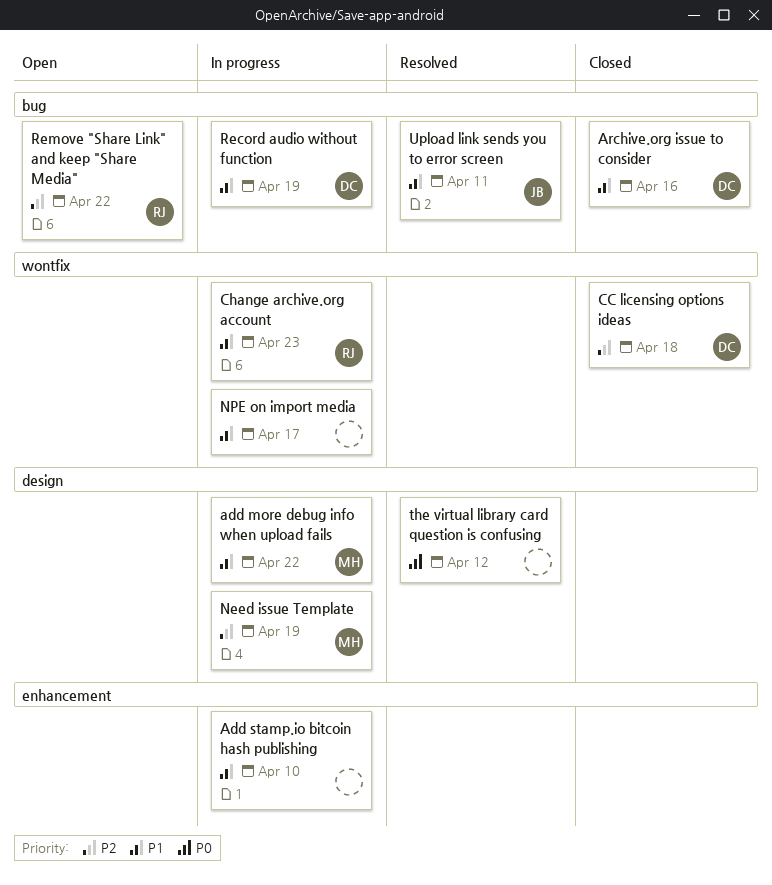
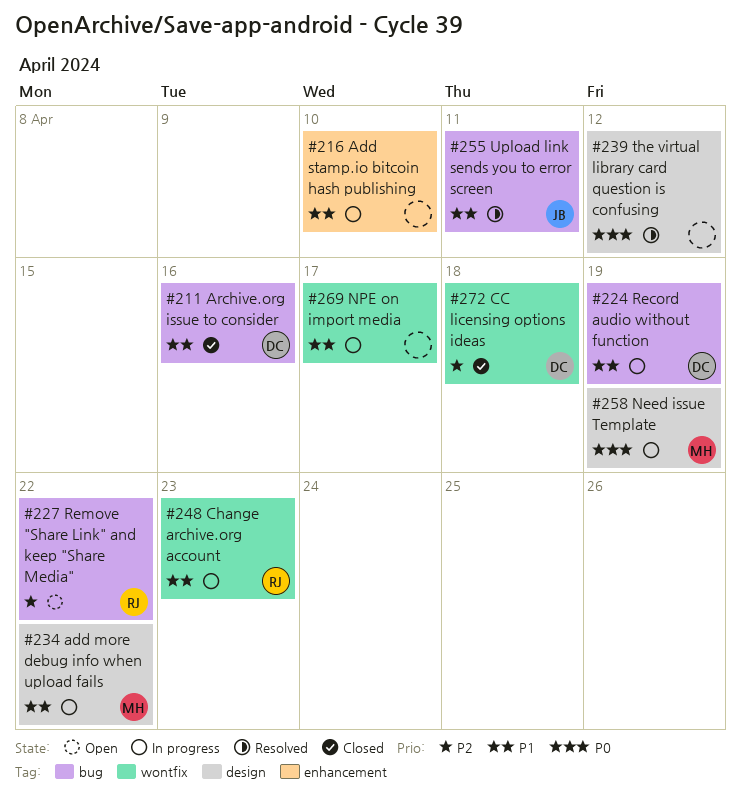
Need issue Template, priority: P2 -> P0

